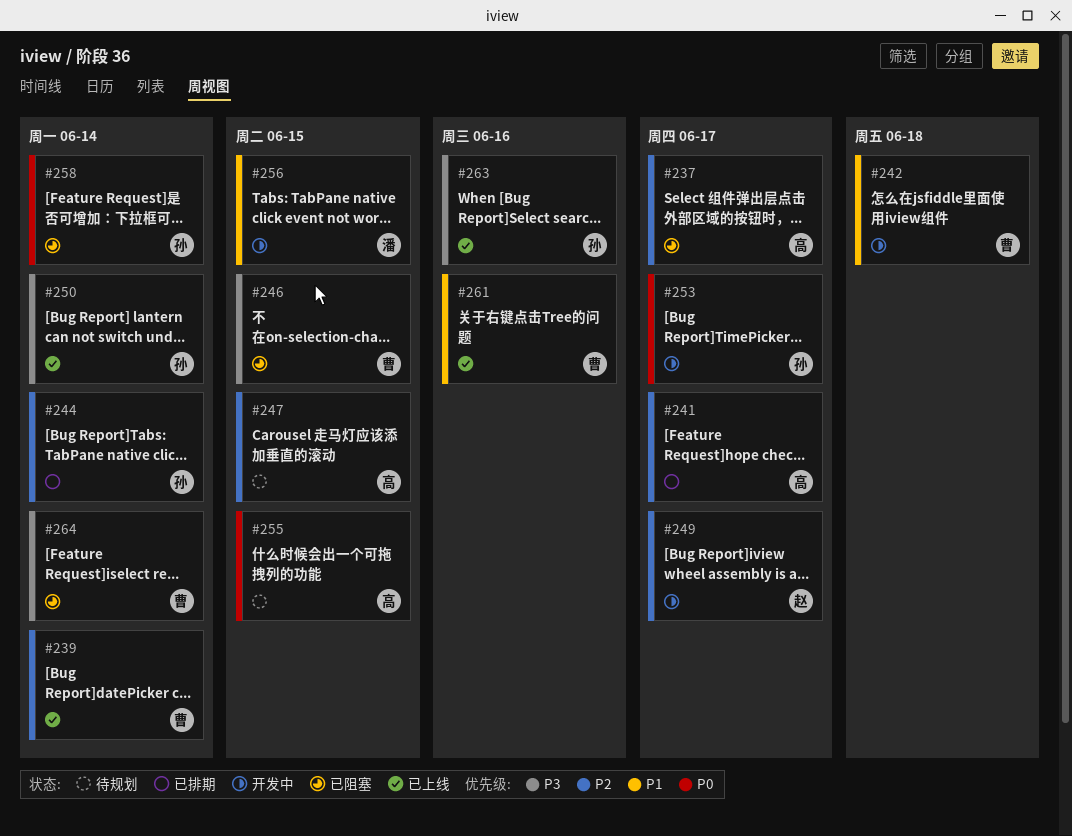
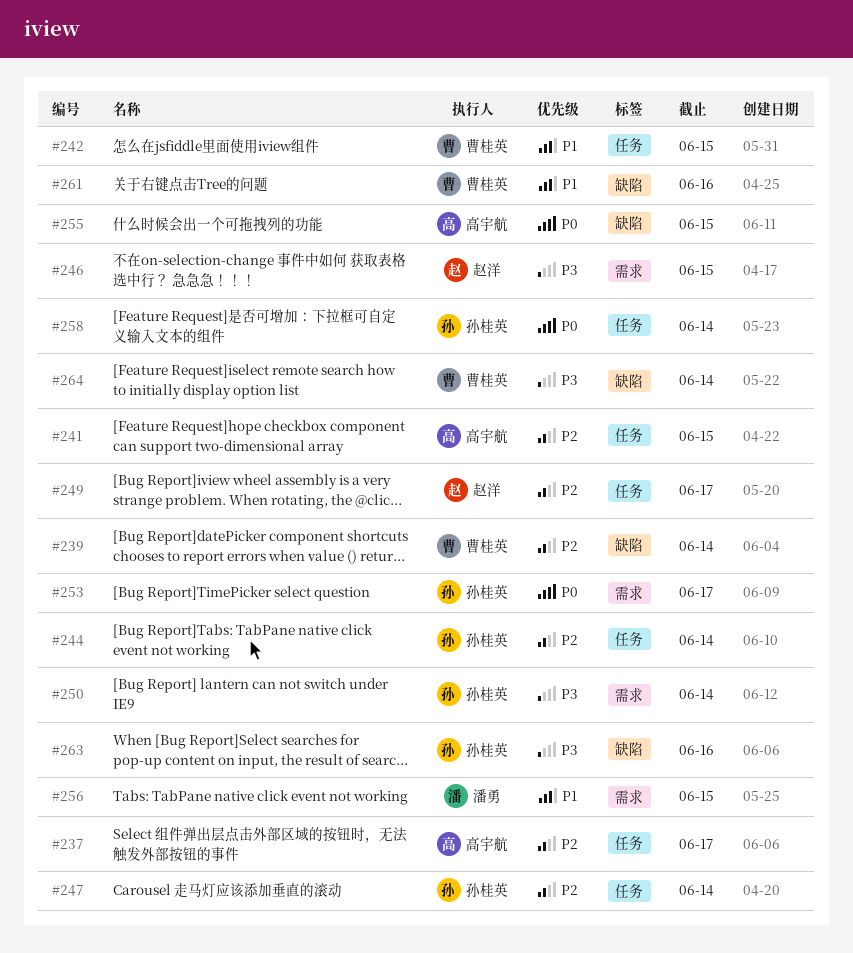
#241, due: Jun 17 -> Jun 15
#242, due: Jun 18 -> Jun 15
#246, owner: 曹桂英 -> 赵洋
#247, owner: 高宇航 -> 孙桂英
#247, due: Jun 15 -> Jun 14

